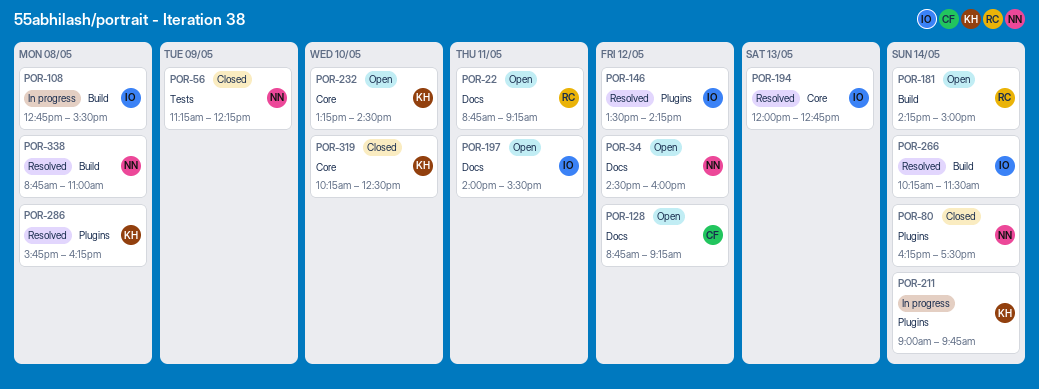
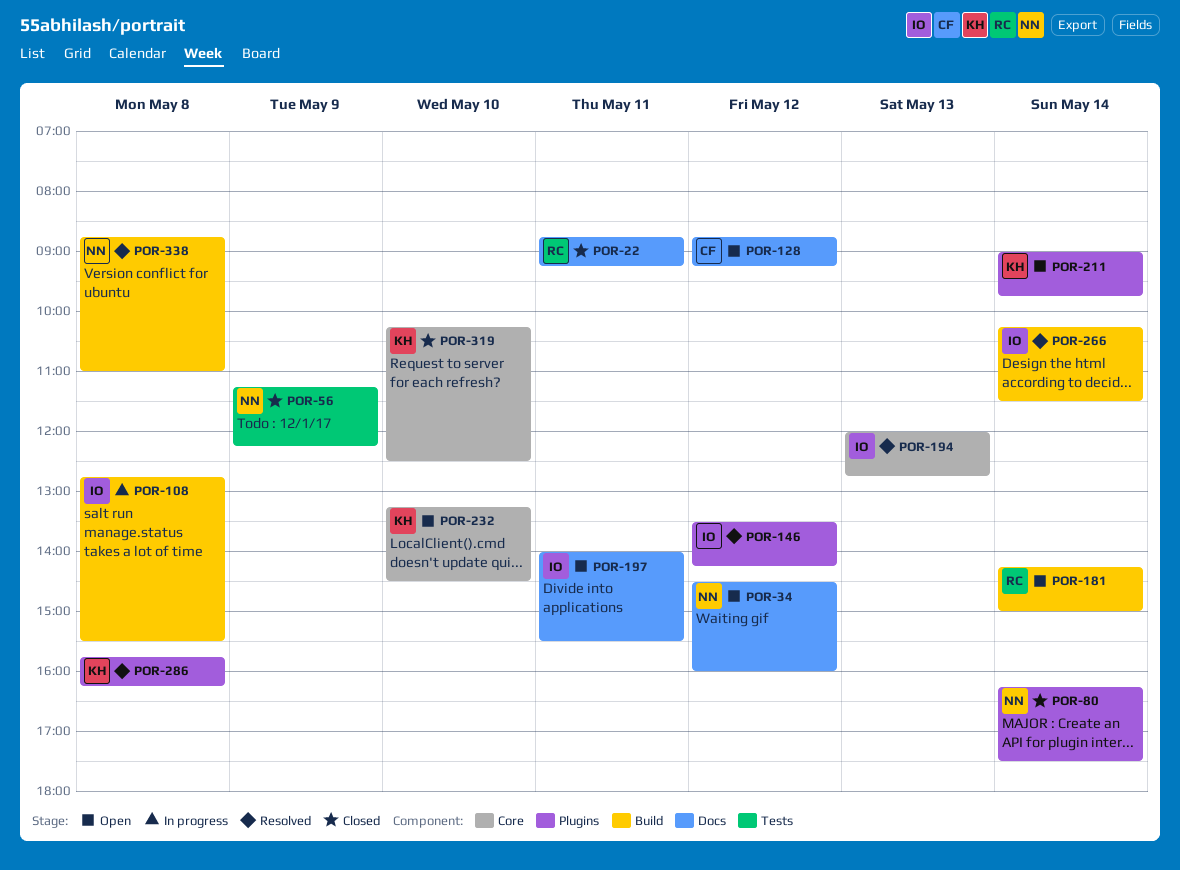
POR-22, status: Open -> Closed
POR-211, status: In progress -> Open

